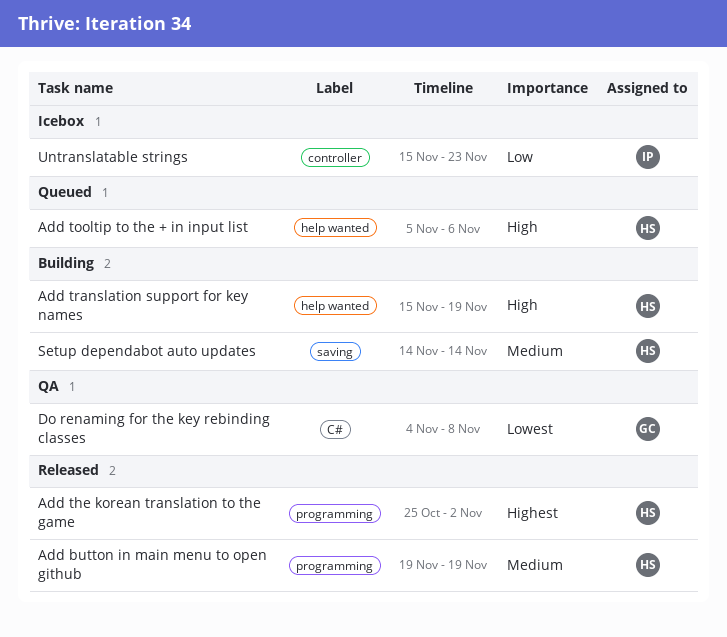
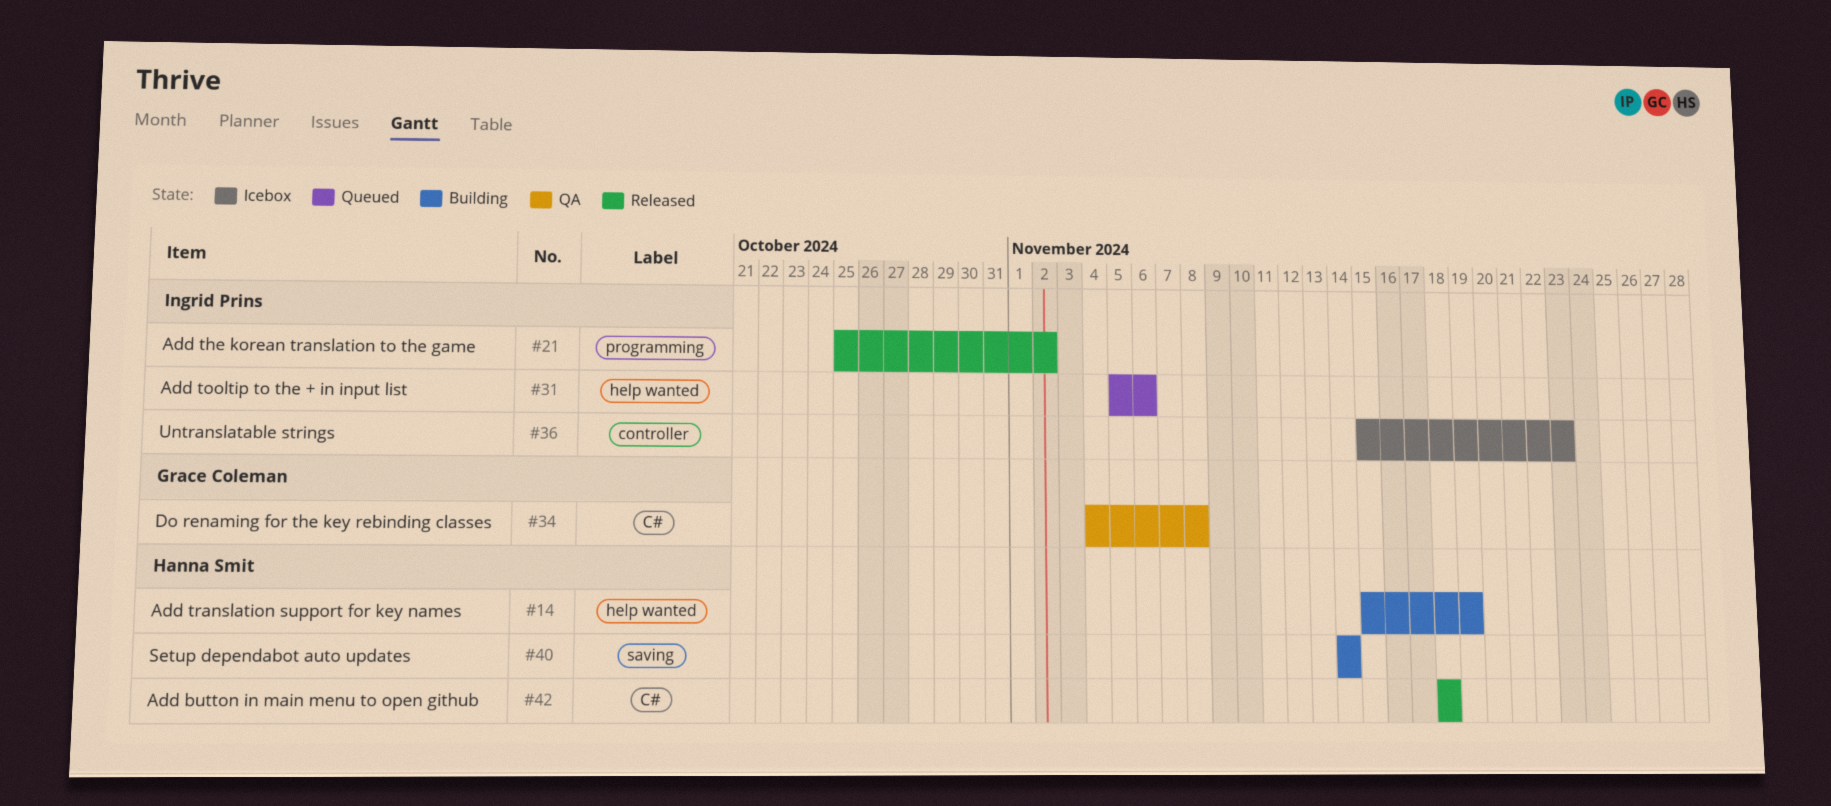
Add button in main menu to open github, label: programming -> C#
Add button in main menu to open github, start: Nov 19 -> Nov 18
Add button in main menu to open github, due: Nov 19 -> Nov 18
Add the korean translation to the game, owner: Hanna Smit -> Ingrid Prins
Add tooltip to the + in input list, owner: Hanna Smit -> Ingrid Prins

